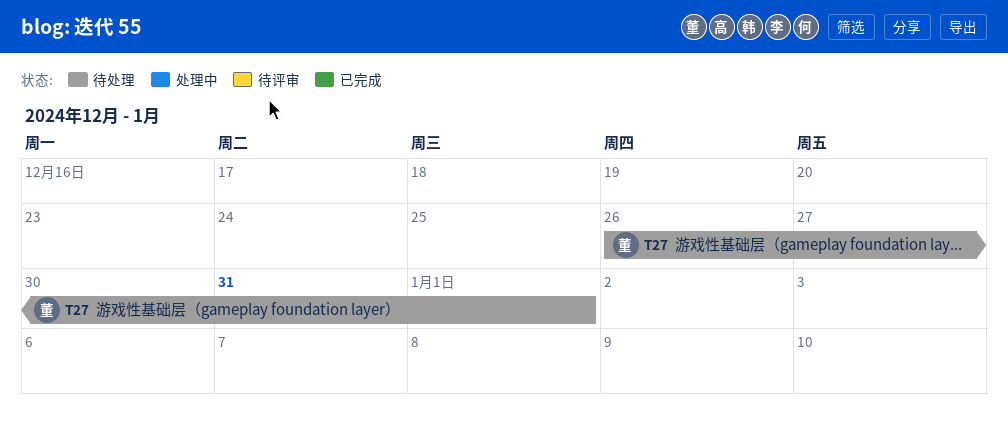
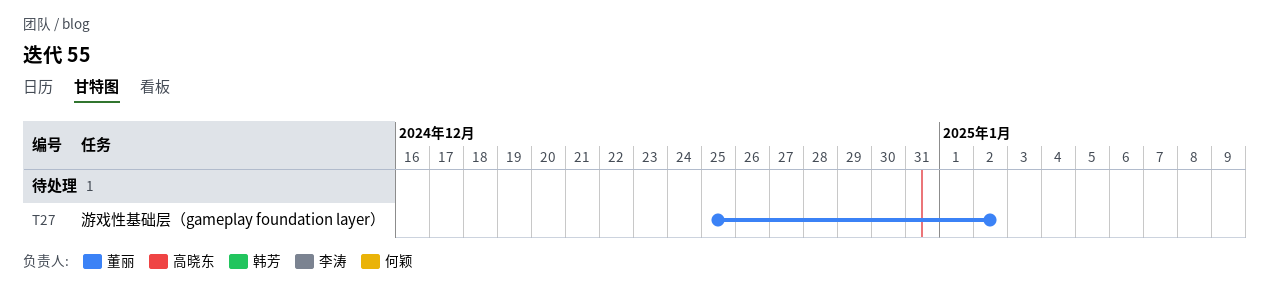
T27, start: Dec 26 -> Dec 25
T27, due: Jan 1 -> Jan 2

